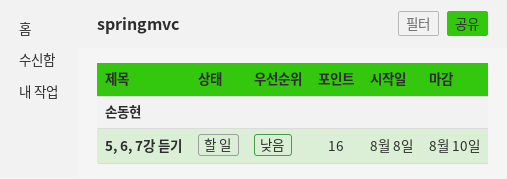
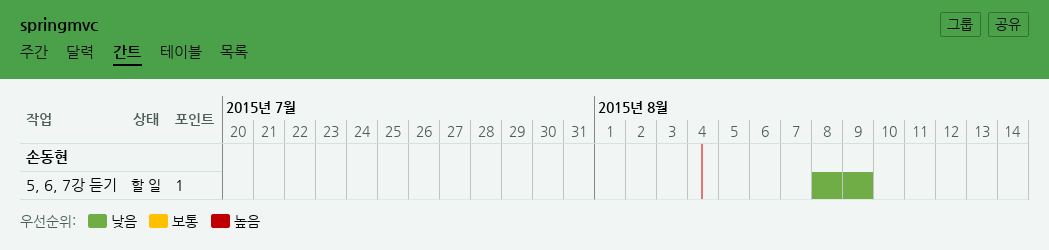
5, 6, 7강 듣기, estimate: 16 -> 1
5, 6, 7강 듣기, due: Aug 10 -> Aug 9

